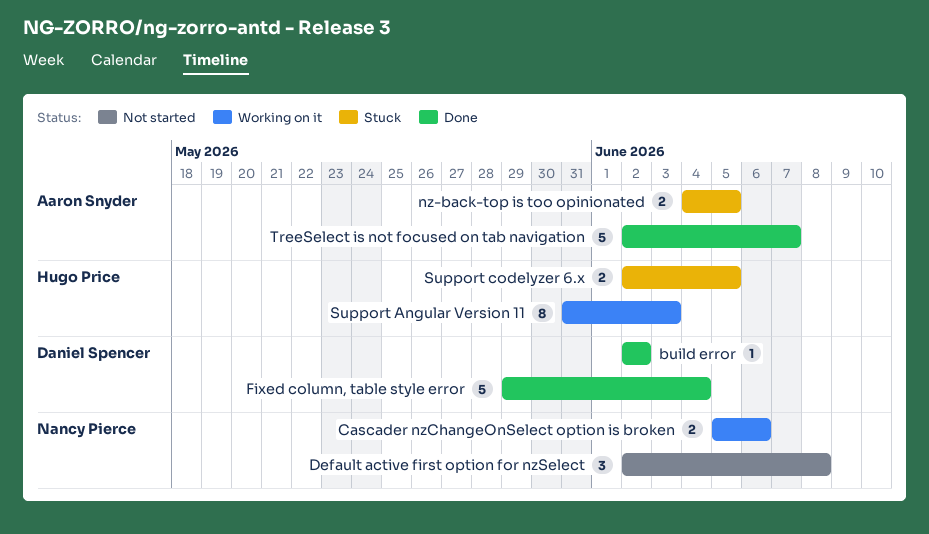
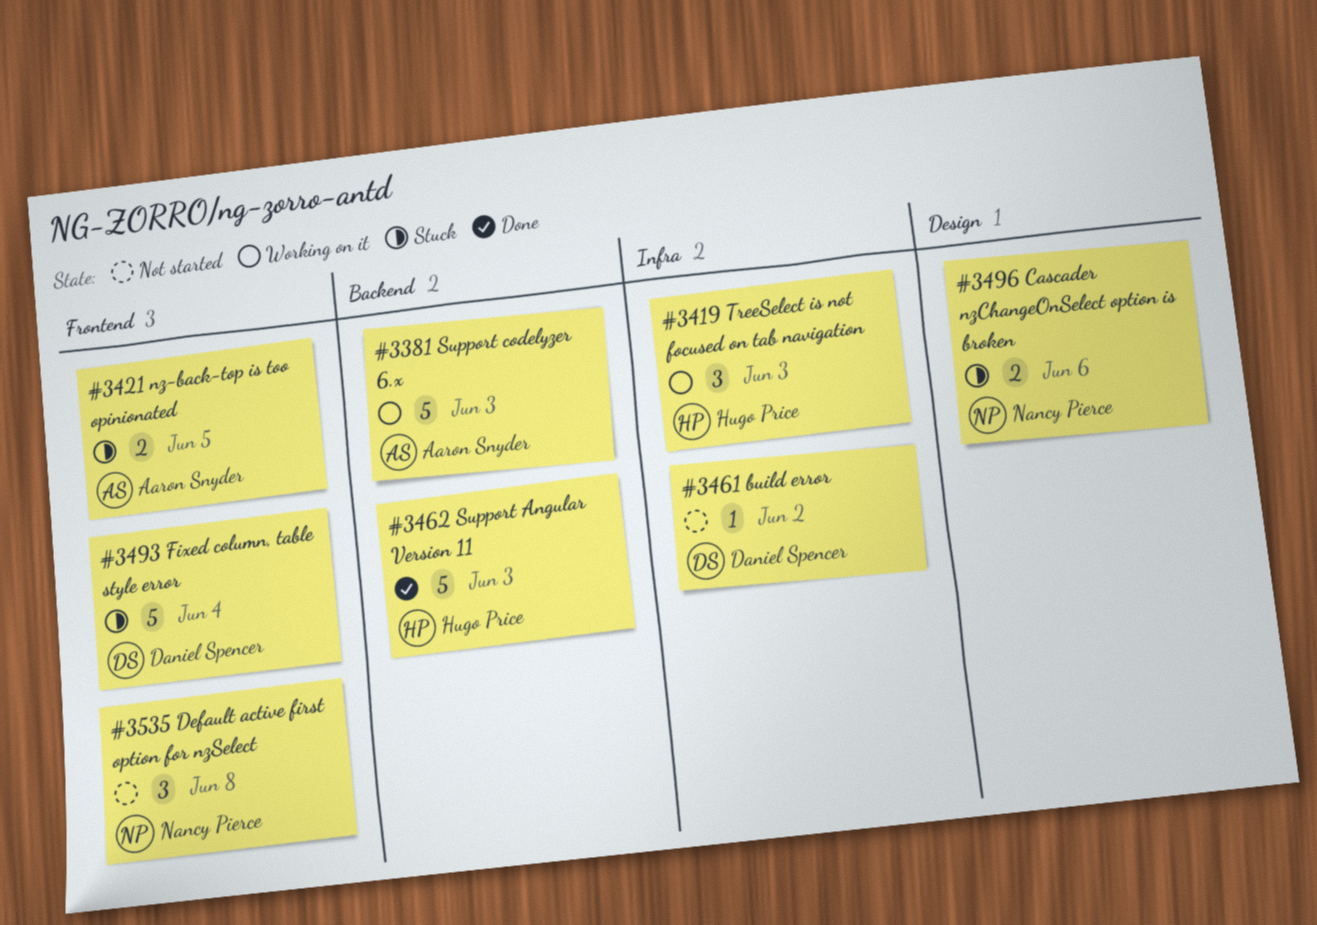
build error, status: Done -> Not started
Cascader nzChangeOnSelect option is broken, status: Working on it -> Stuck
Fixed column, table style error, status: Done -> Stuck
Support Angular Version 11, status: Working on it -> Done
Support Angular Version 11, estimate: 8 -> 5
Support codelyzer 6.x, status: Stuck -> Working on it
Support codelyzer 6.x, owner: Hugo Price -> Aaron Snyder
Support codelyzer 6.x, estimate: 2 -> 5
Support codelyzer 6.x, due: Jun 5 -> Jun 3
TreeSelect is not focused on tab navigation, status: Done -> Working on it
TreeSelect is not focused on tab navigation, owner: Aaron Snyder -> Hugo Price
TreeSelect is not focused on tab navigation, estimate: 5 -> 3
TreeSelect is not focused on tab navigation, due: Jun 7 -> Jun 3

